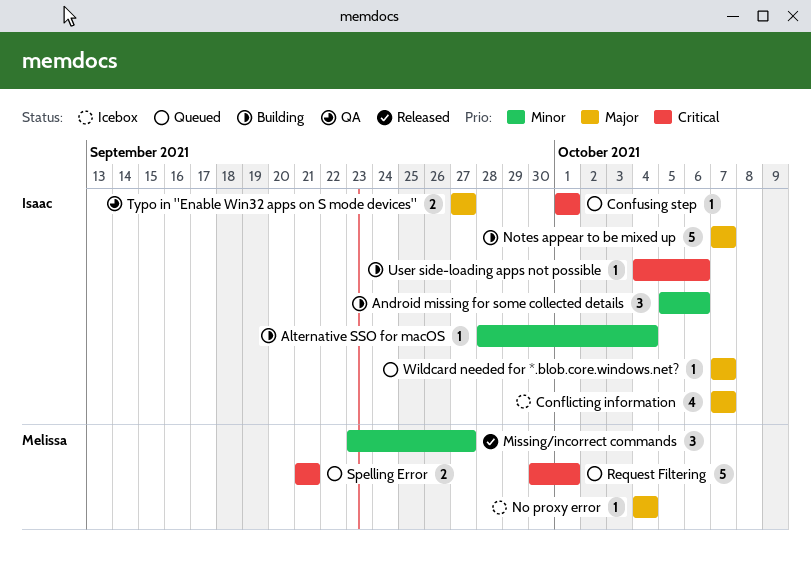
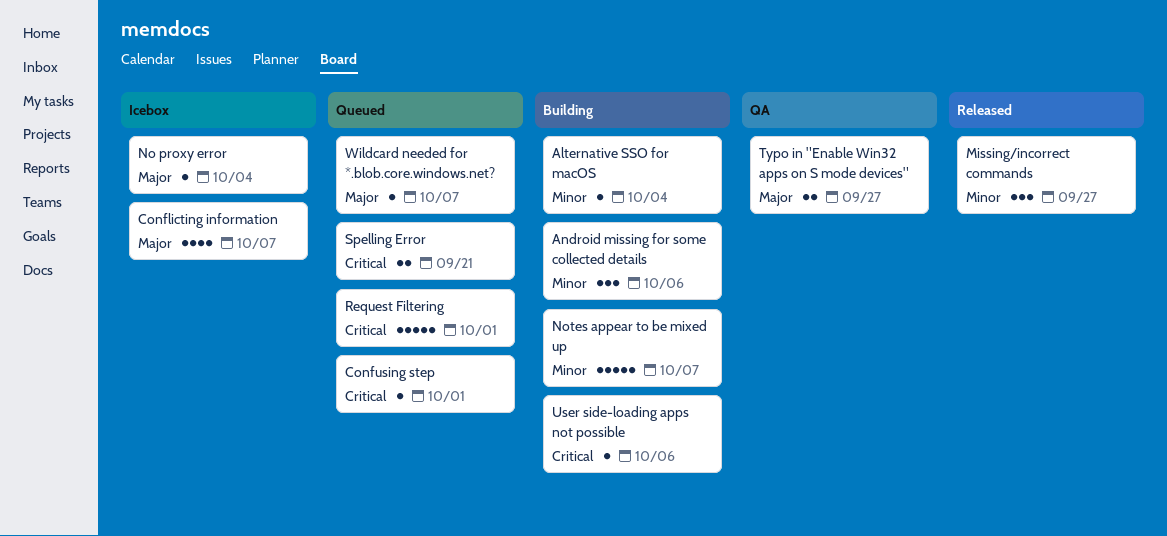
Notes appear to be mixed up, priority: Major -> Minor

